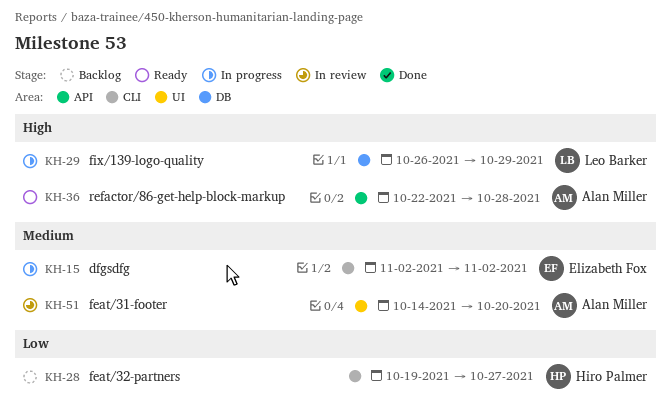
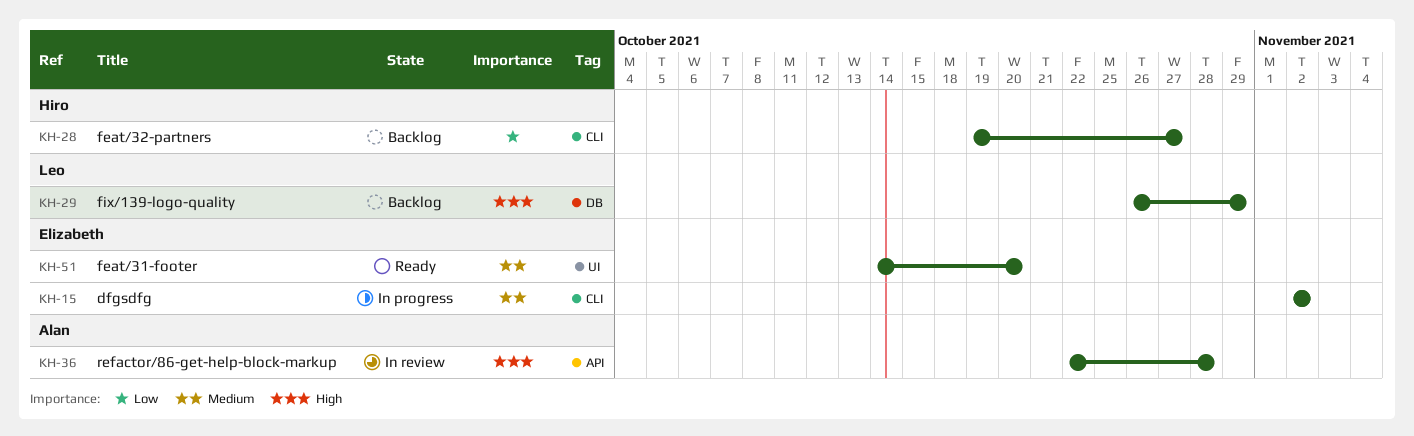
KH-29, status: In progress -> Backlog
KH-36, status: Ready -> In review
KH-51, status: In review -> Ready
KH-51, owner: Alan Miller -> Elizabeth Fox

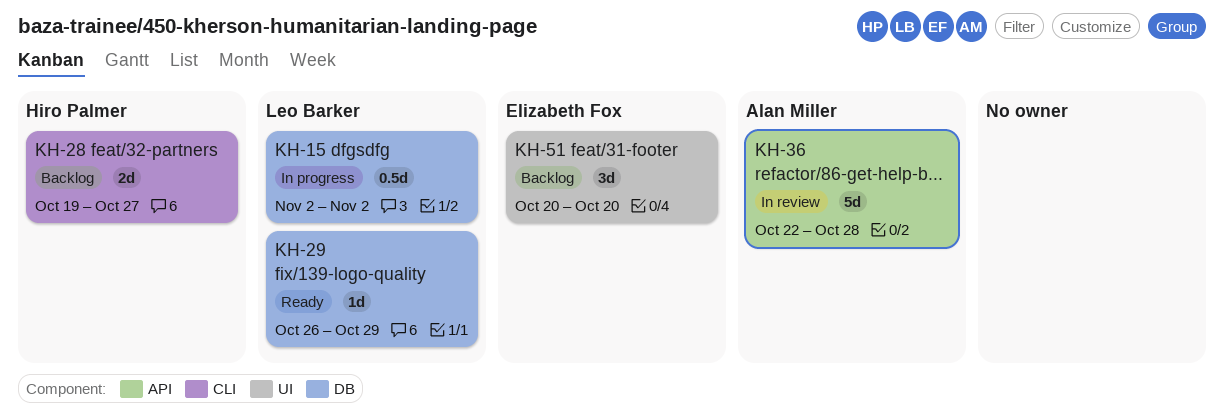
KH-15, owner: Elizabeth Fox -> Leo Barker
KH-15, label: CLI -> DB
KH-29, status: Backlog -> Ready
KH-51, status: Ready -> Backlog
KH-51, start: Oct 14 -> Oct 20

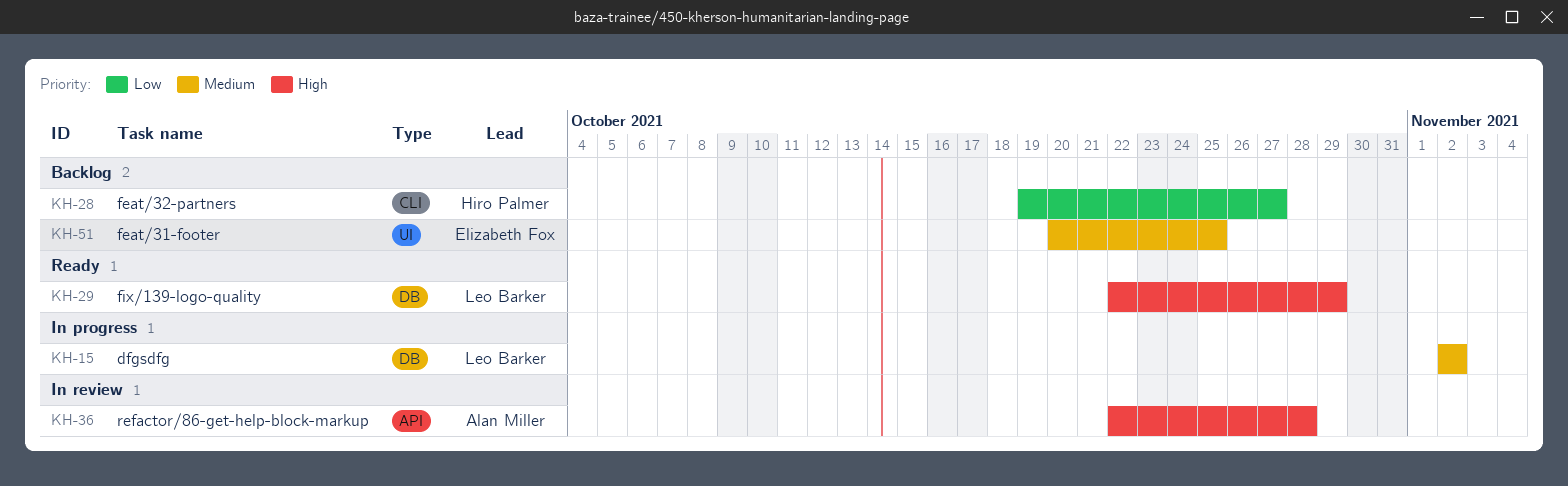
KH-29, start: Oct 26 -> Oct 22
KH-51, due: Oct 20 -> Oct 25

